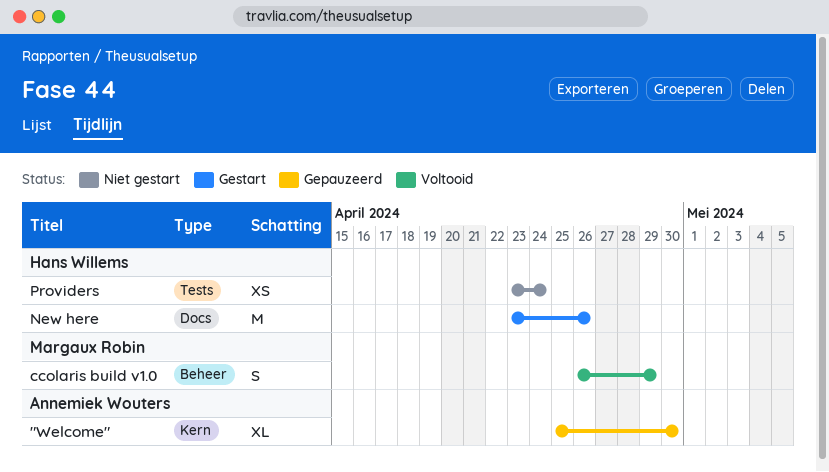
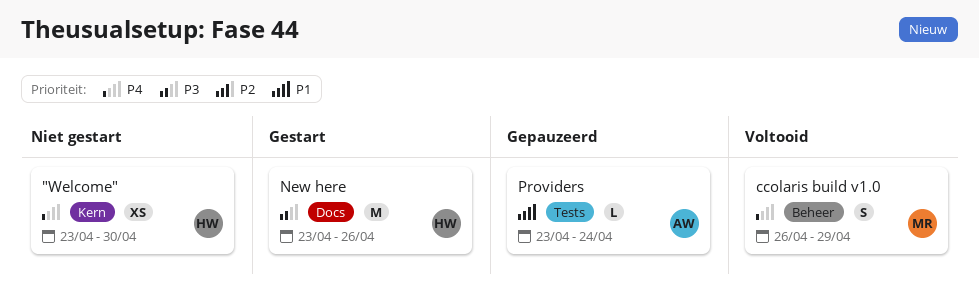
"Welcome", status: Gepauzeerd -> Niet gestart
"Welcome", owner: Annemiek Wouters -> Hans Willems
"Welcome", estimate: XL -> XS
"Welcome", start: Apr 25 -> Apr 23
Providers, status: Niet gestart -> Gepauzeerd
Providers, owner: Hans Willems -> Annemiek Wouters
Providers, estimate: XS -> L

